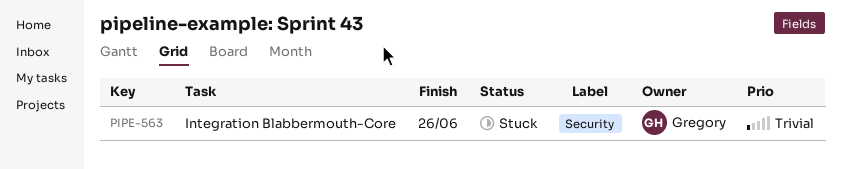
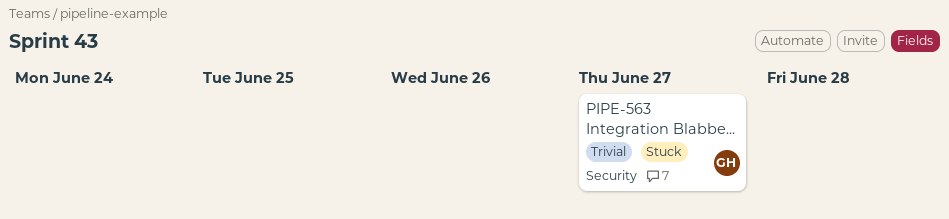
PIPE-563, due: Jun 26 -> Jun 27

